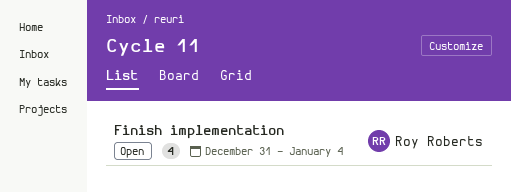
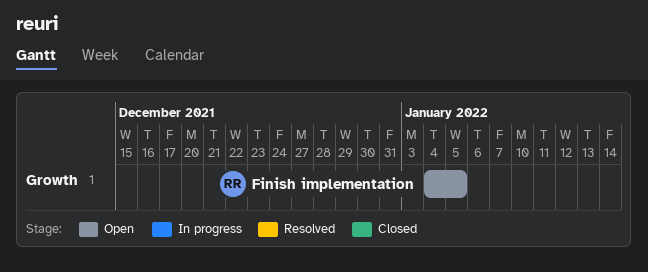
Finish implementation, start: Dec 31 -> Jan 4
Finish implementation, due: Jan 4 -> Jan 5

